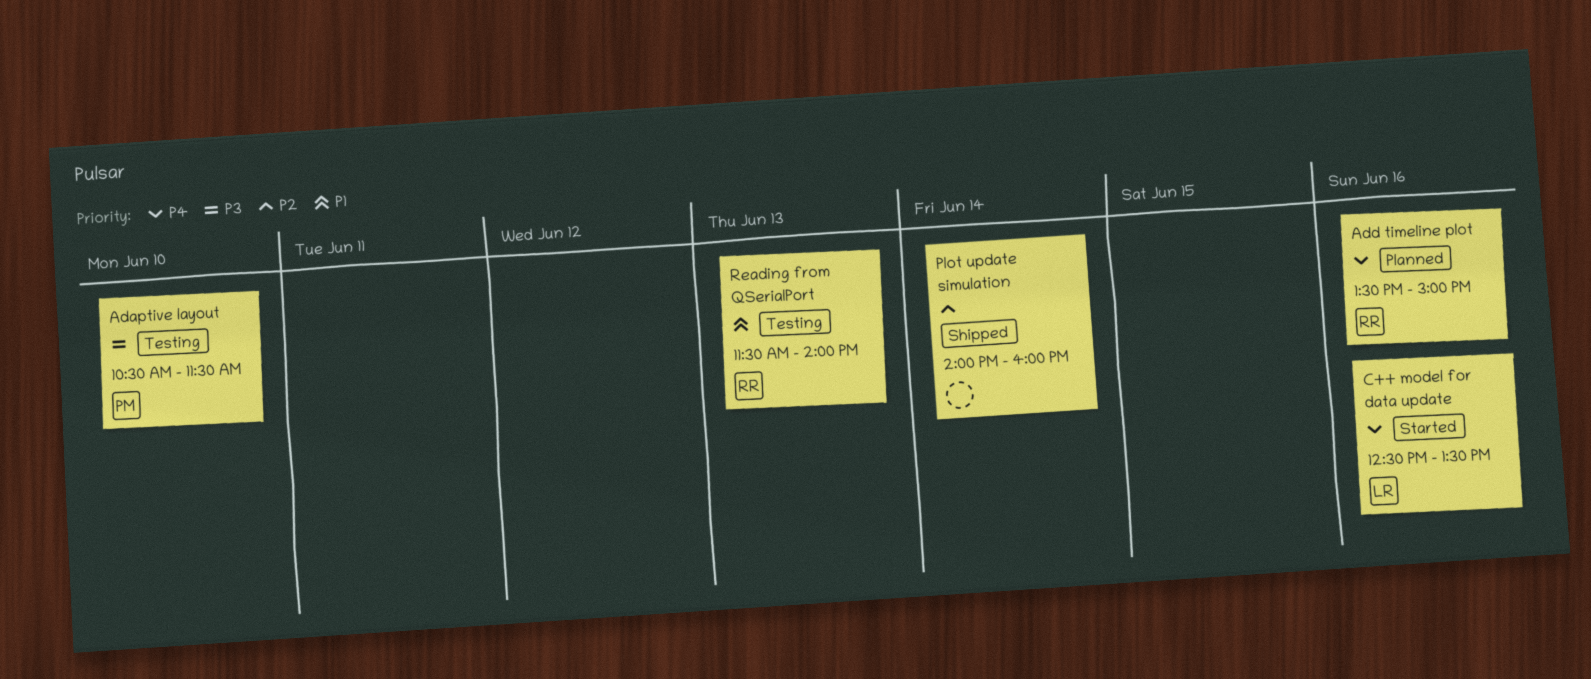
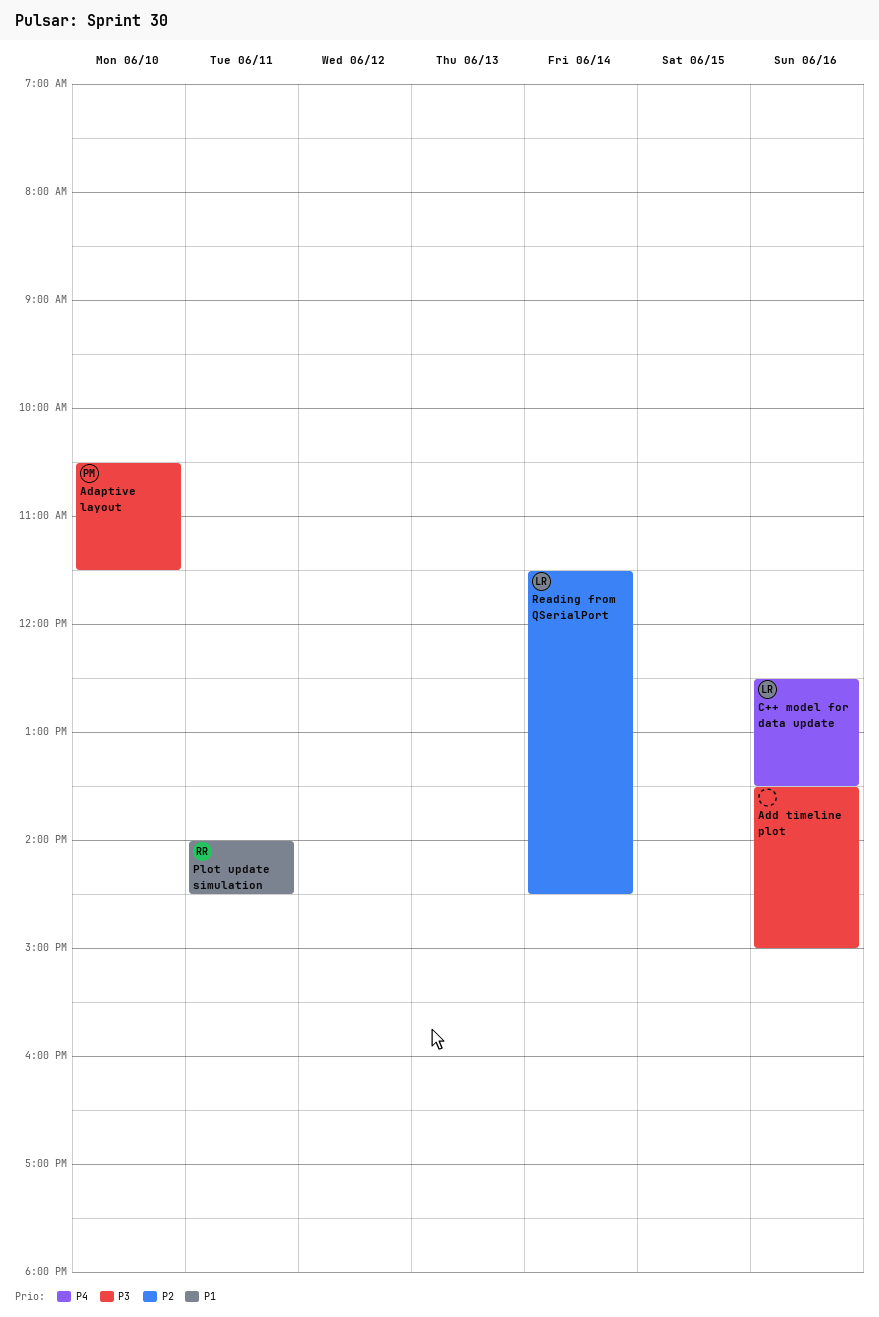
Add timeline plot, owner: RR -> none
Add timeline plot, priority: P4 -> P3
Plot update simulation, owner: none -> RR
Plot update simulation, priority: P2 -> P1
Plot update simulation, day: Jun 14 -> Jun 11
Plot update simulation, ends: 16:00 -> 14:30
Reading from QSerialPort, owner: RR -> LR
Reading from QSerialPort, priority: P1 -> P2
Reading from QSerialPort, day: Jun 13 -> Jun 14
Reading from QSerialPort, ends: 14:00 -> 14:30

